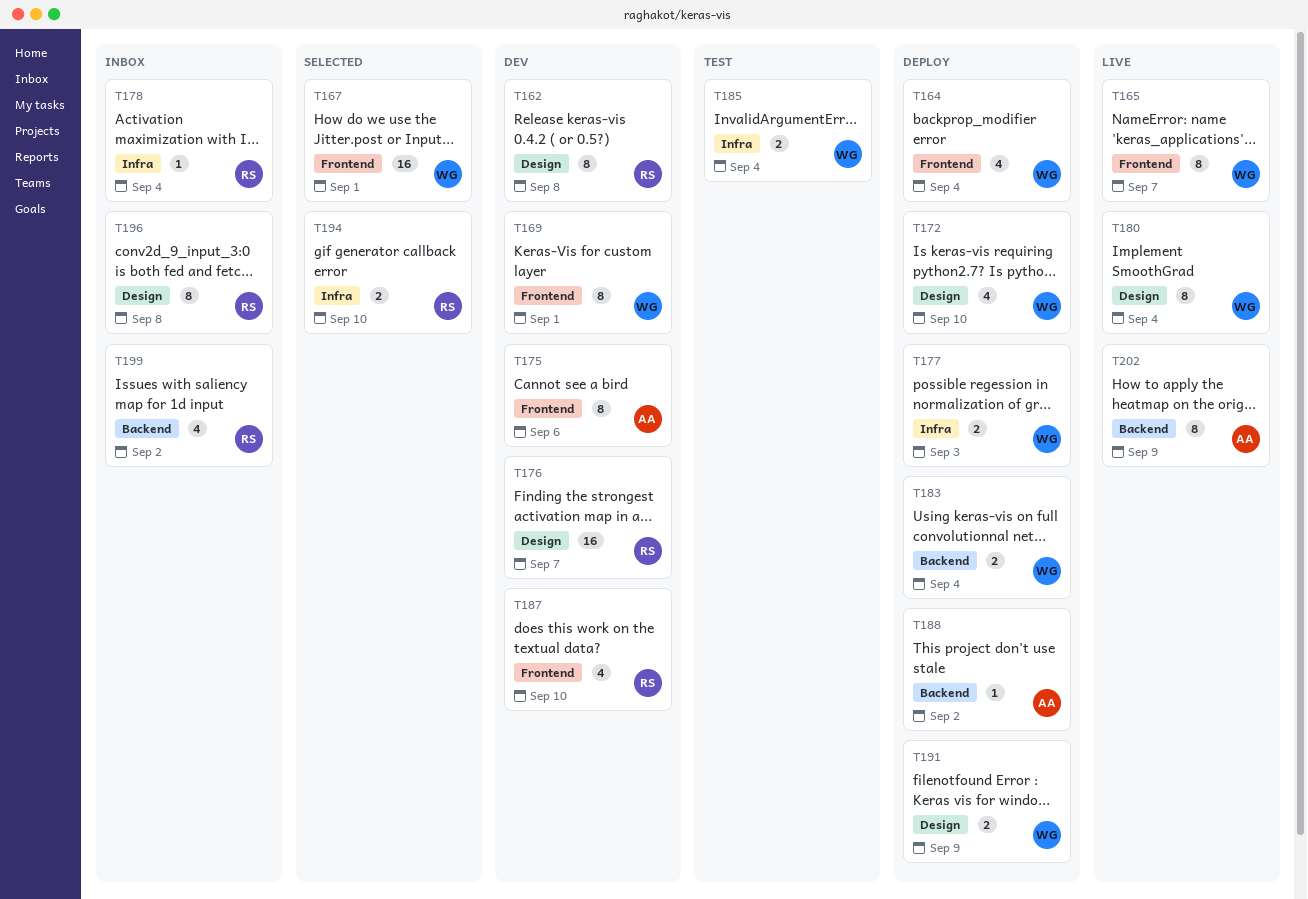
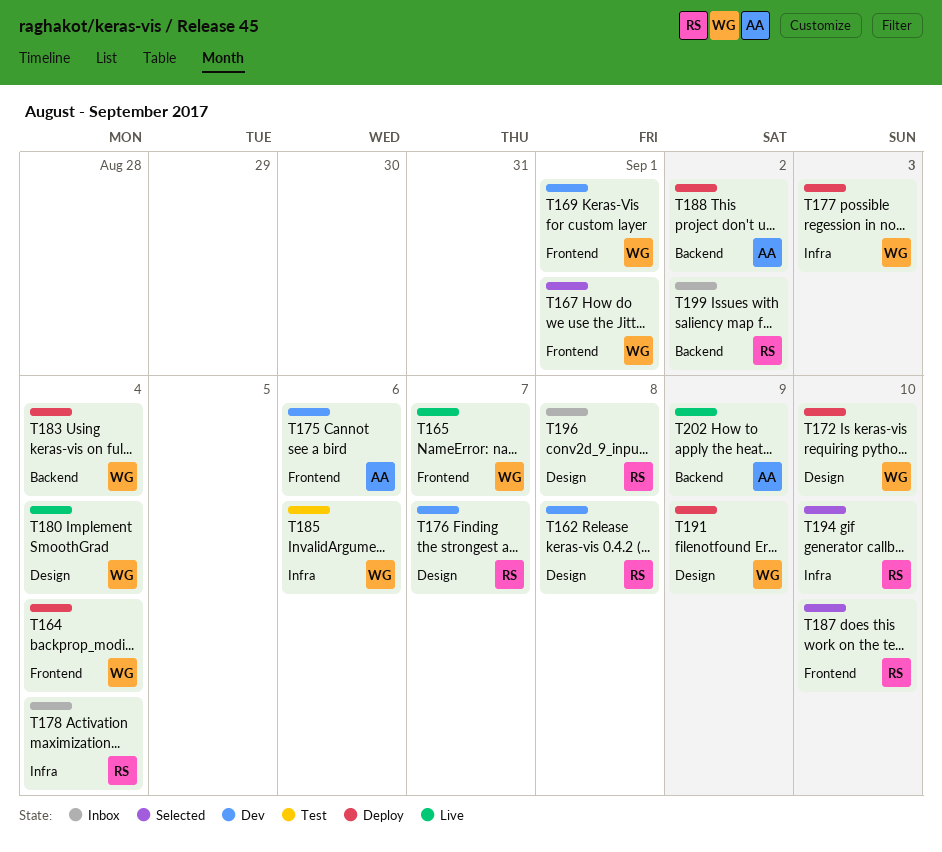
T185, due: Sep 4 -> Sep 6
T187, status: Dev -> Selected

